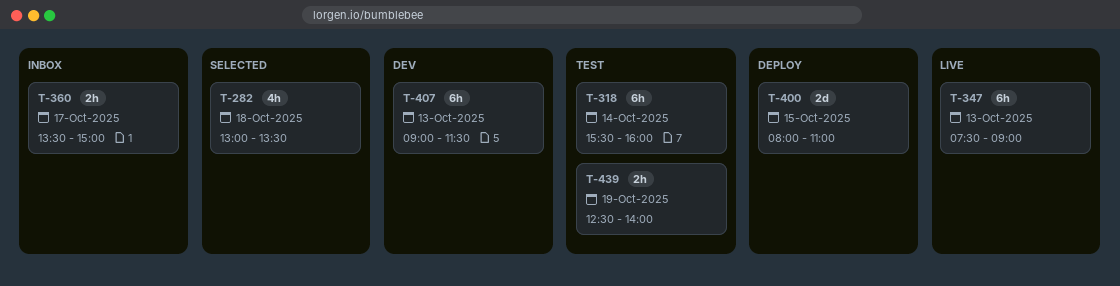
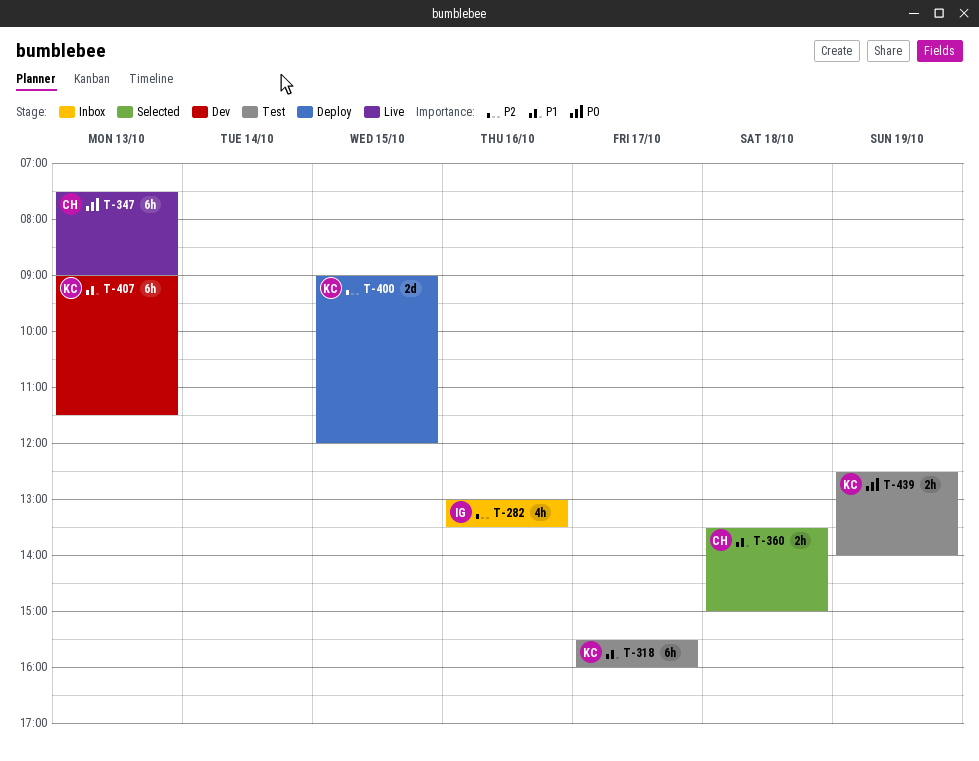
T-282, status: Selected -> Inbox
T-282, day: Oct 18 -> Oct 16
T-318, day: Oct 14 -> Oct 17
T-360, status: Inbox -> Selected
T-360, day: Oct 17 -> Oct 18
T-400, begins: 08:00 -> 09:00
T-400, ends: 11:00 -> 12:00

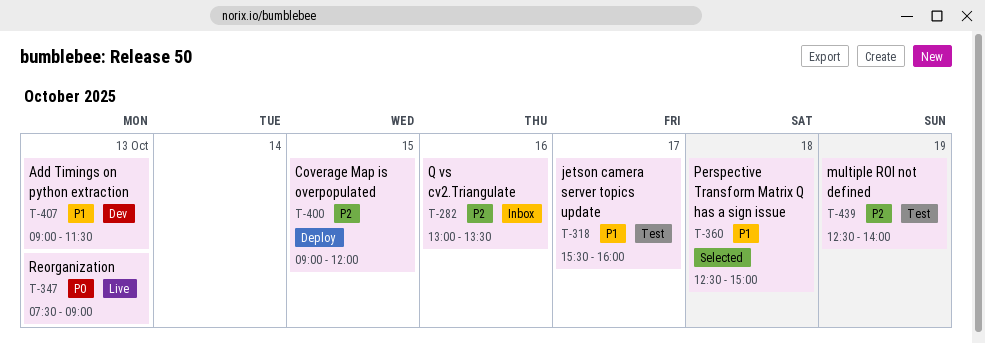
T-360, begins: 13:30 -> 12:30
T-439, priority: P0 -> P2

